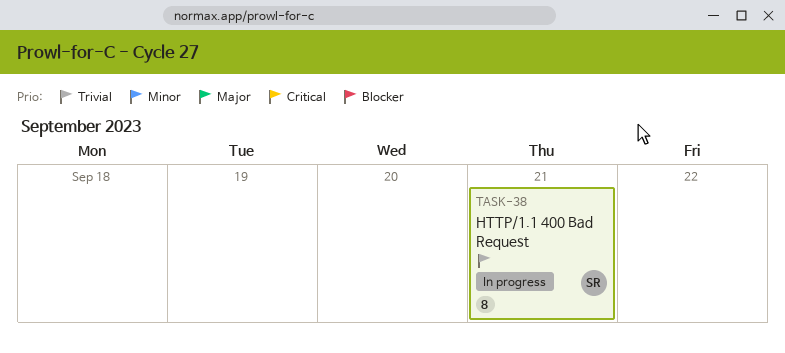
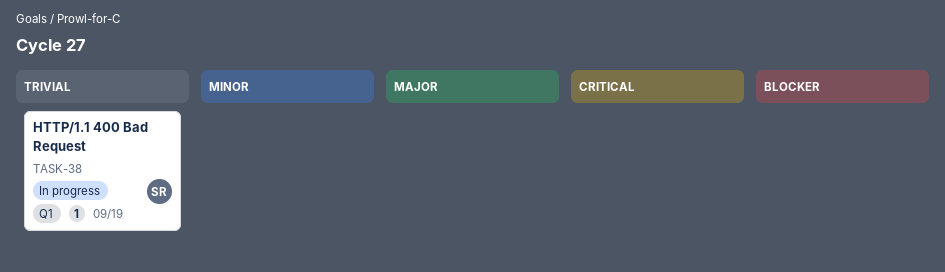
TASK-38, estimate: 8 -> 1
TASK-38, due: Sep 21 -> Sep 19

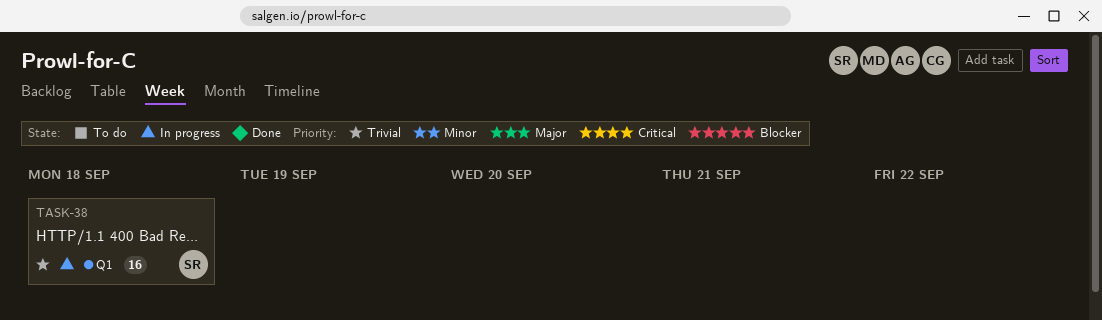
TASK-38, estimate: 1 -> 16
TASK-38, due: Sep 19 -> Sep 18

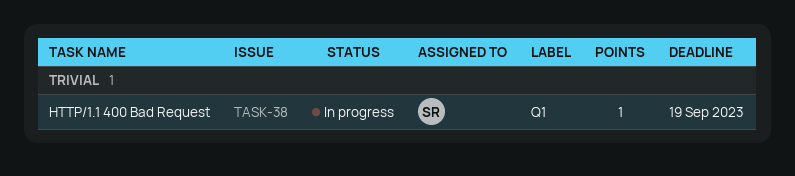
TASK-38, estimate: 16 -> 1
TASK-38, due: Sep 18 -> Sep 19

